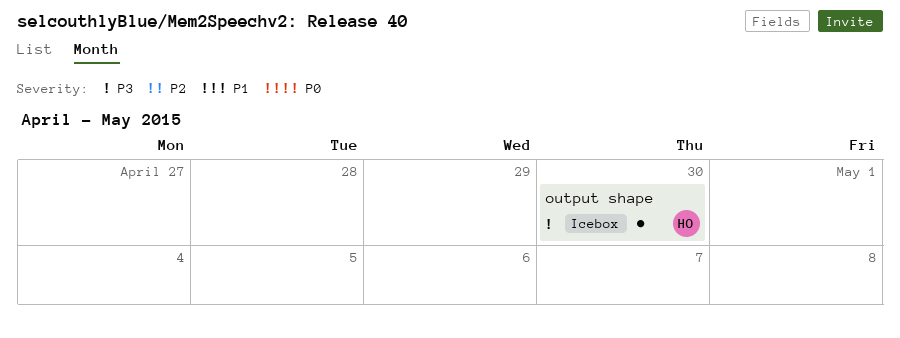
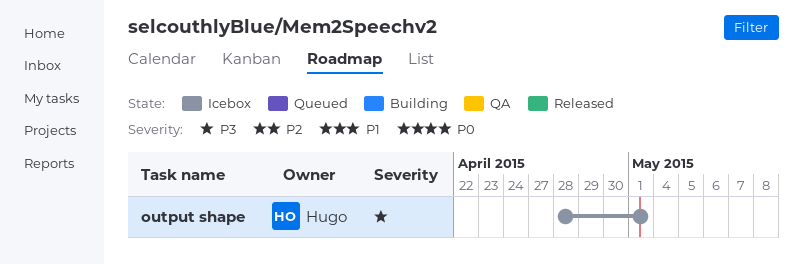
output shape, due: Apr 30 -> May 1

